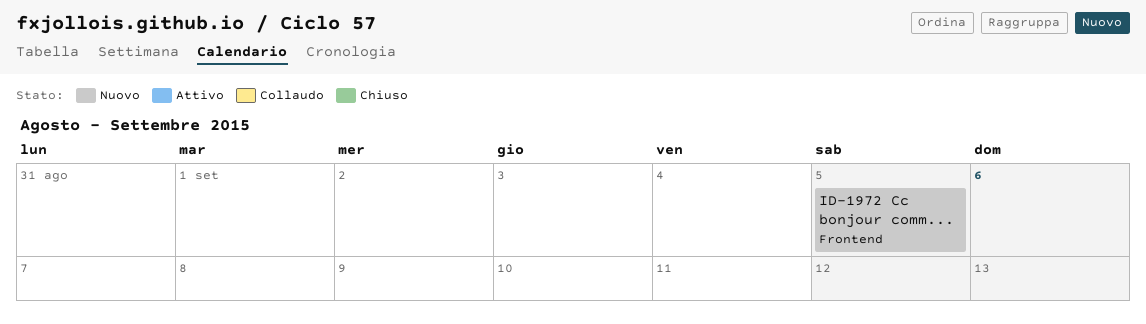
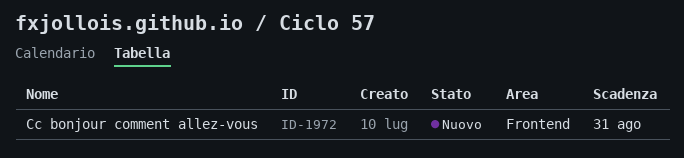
ID-1972, due: Sep 5 -> Aug 31

